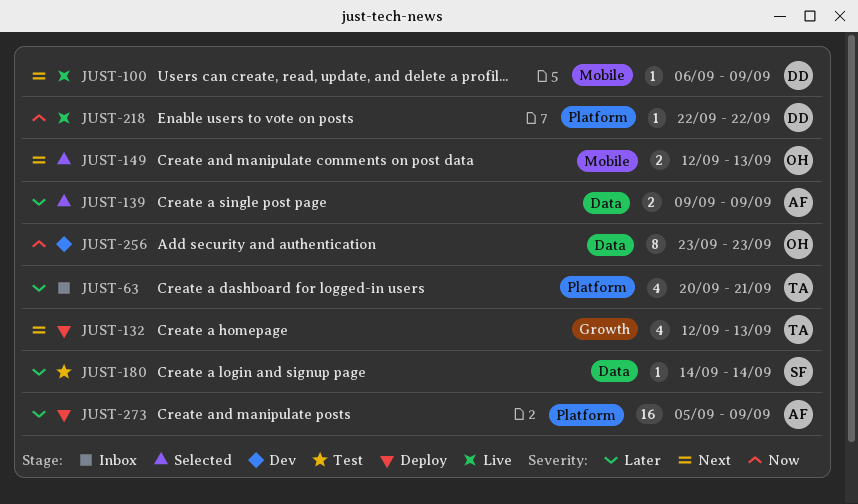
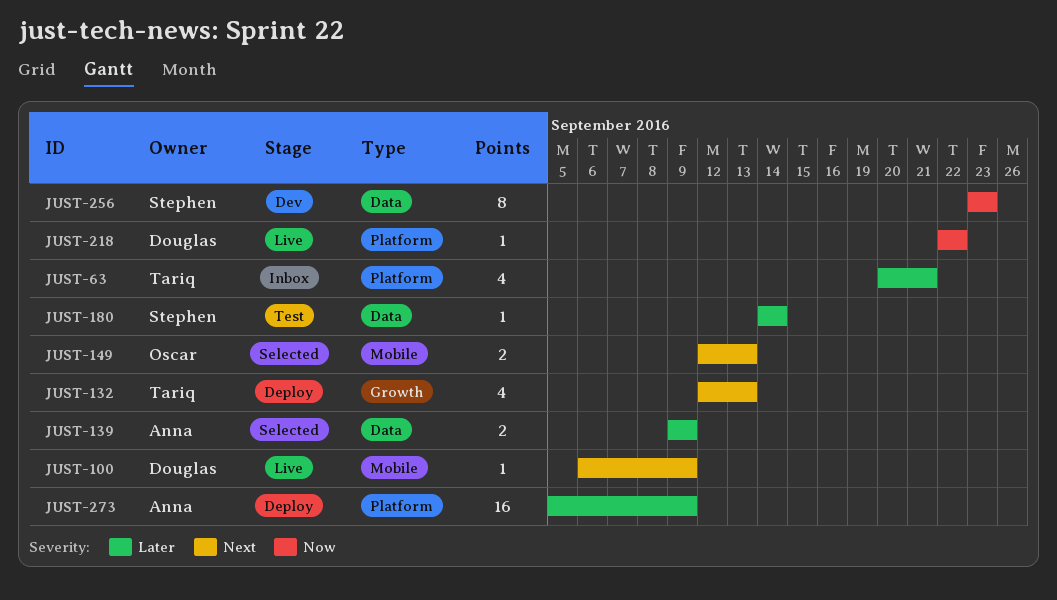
JUST-256, owner: Oscar -> Stephen

